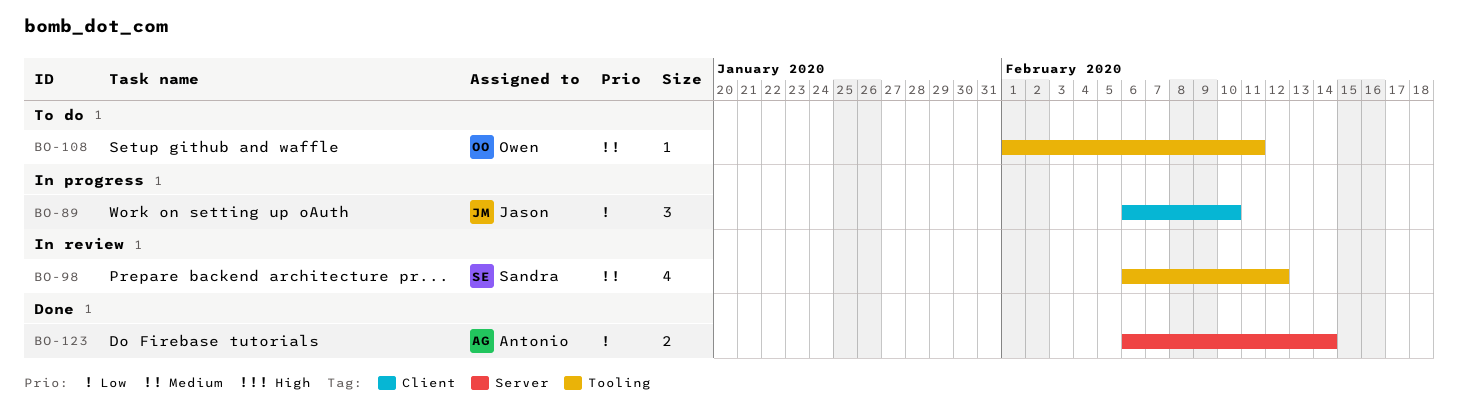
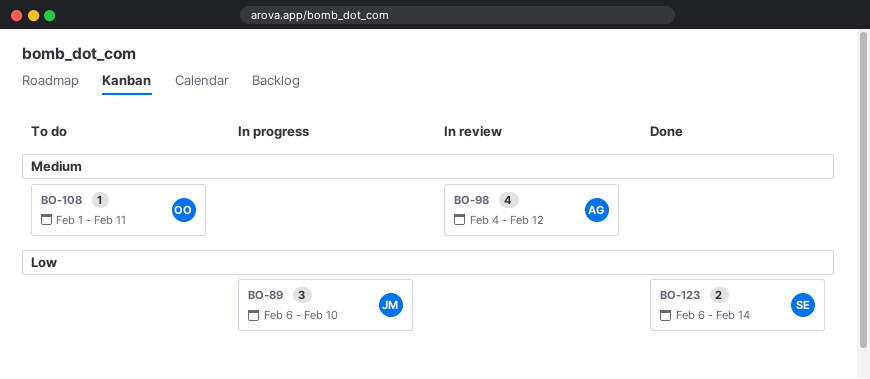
BO-98, owner: Sandra -> Antonio
BO-98, start: Feb 6 -> Feb 4
BO-123, owner: Antonio -> Sandra

